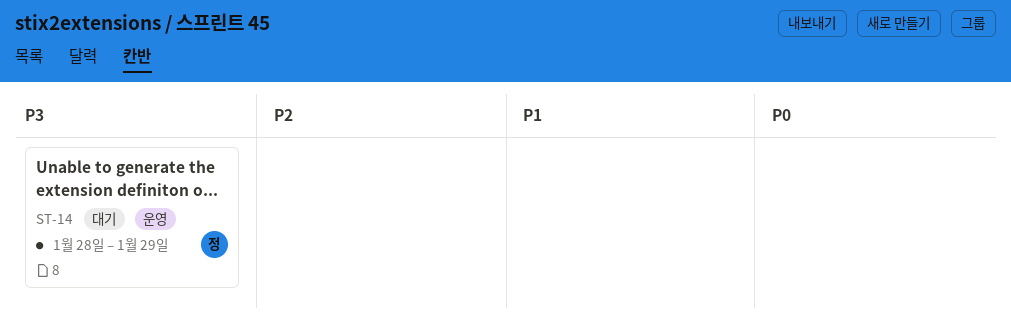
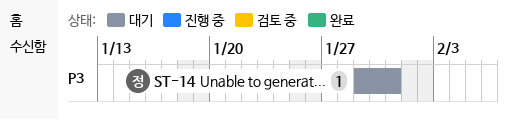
ST-14, start: Jan 28 -> Jan 29
ST-14, due: Jan 29 -> Jan 31

